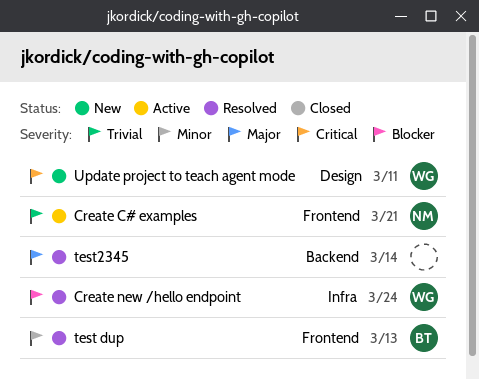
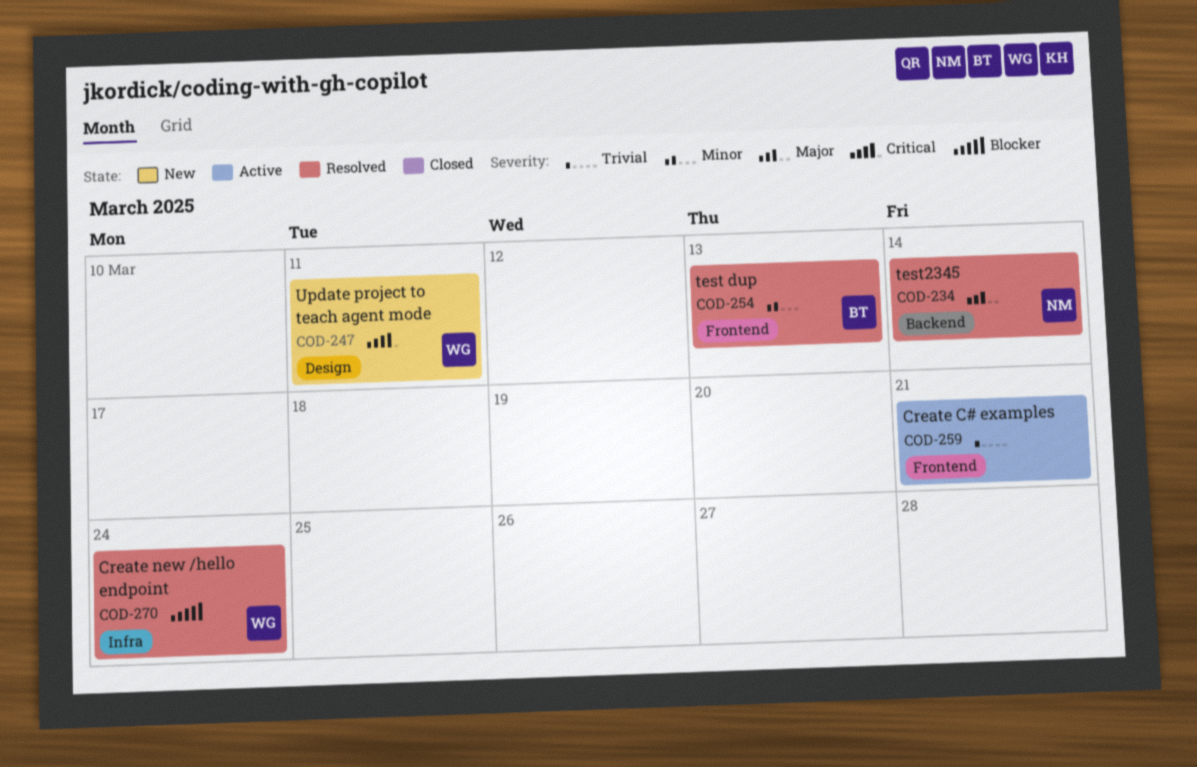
Create C# examples, owner: NM -> none
test2345, owner: none -> NM

